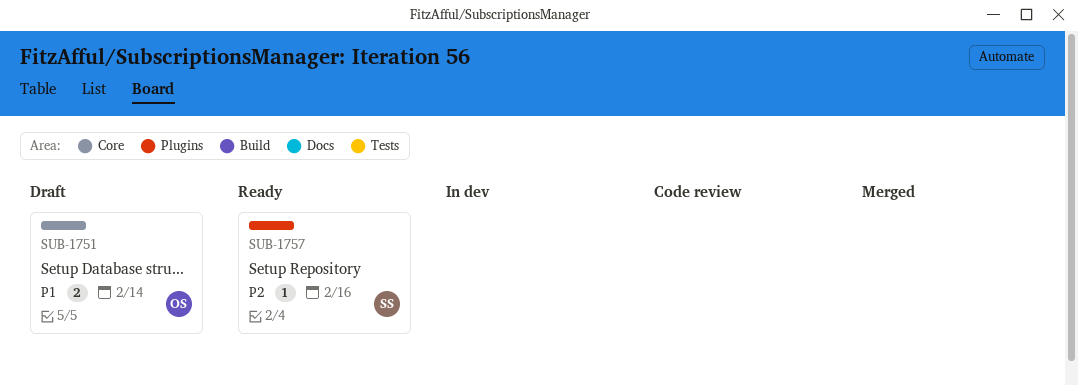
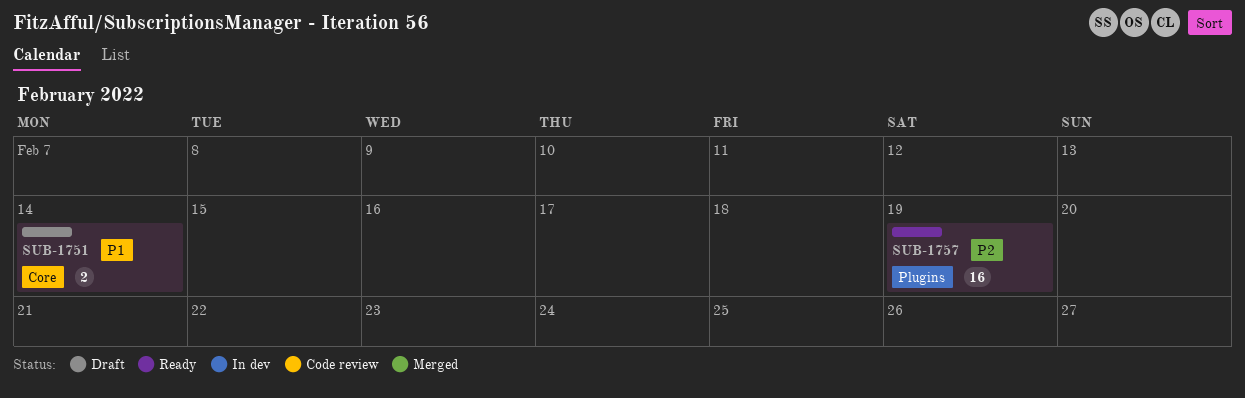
SUB-1757, estimate: 1 -> 16
SUB-1757, due: Feb 16 -> Feb 19

